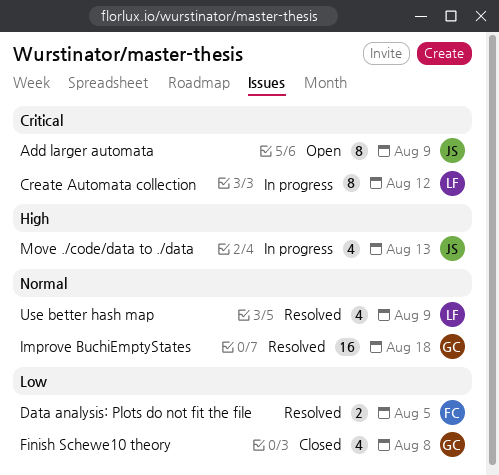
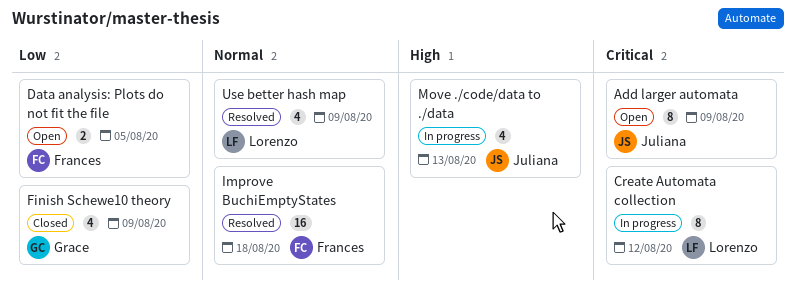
Data analysis: Plots do not fit the file, status: Resolved -> Open
Finish Schewe10 theory, due: Aug 8 -> Aug 9
Improve BuchiEmptyStates, owner: Grace -> Frances

